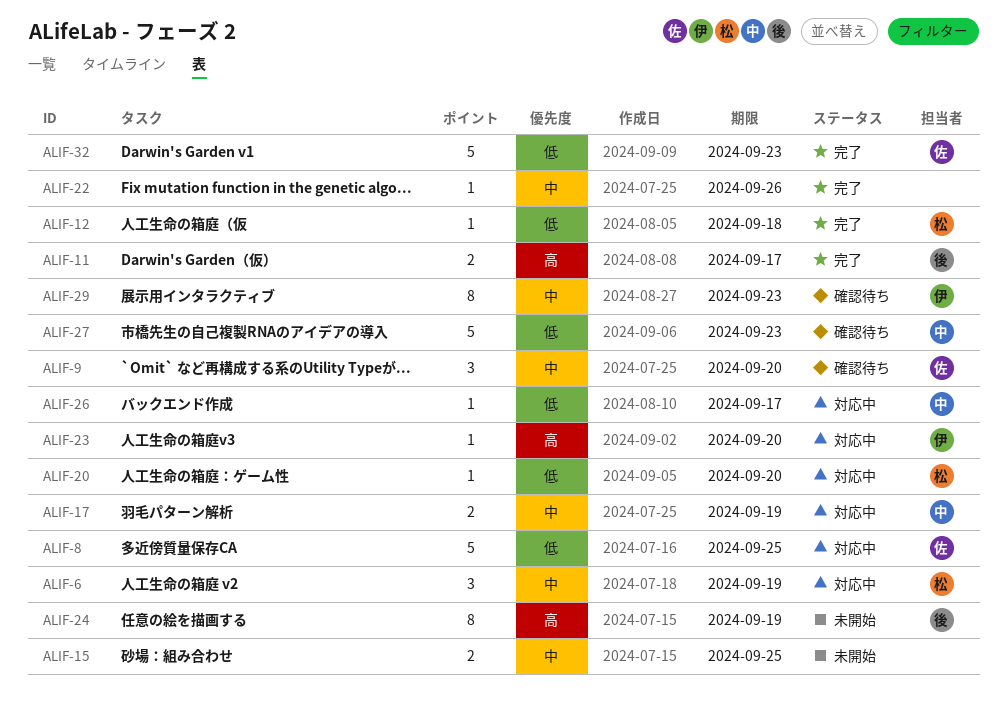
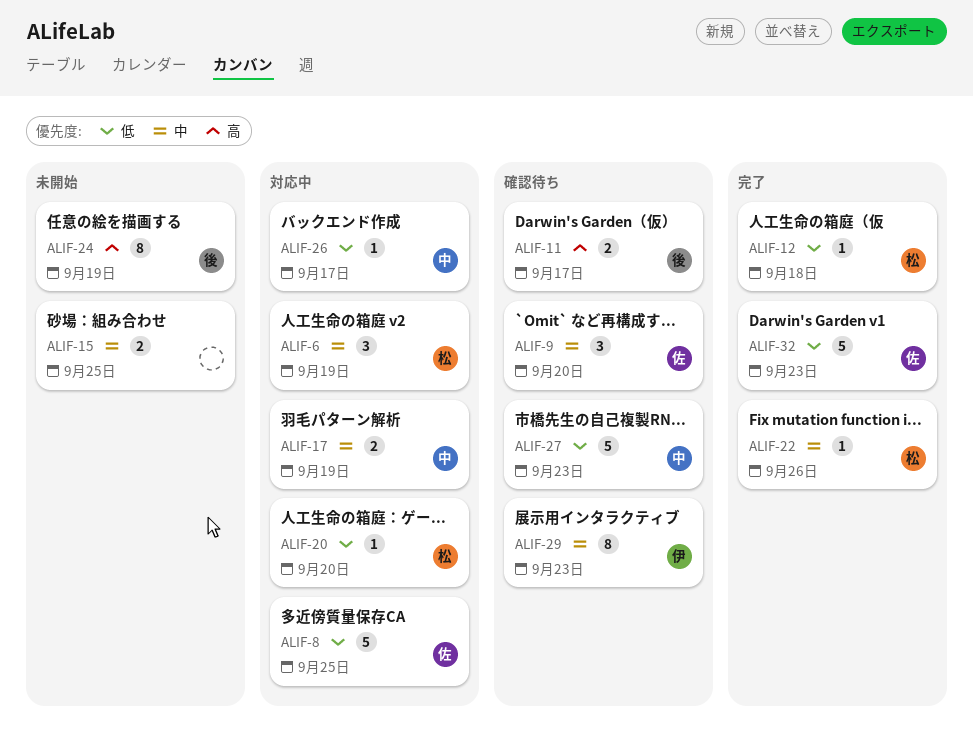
ALIF-11, status: 完了 -> 確認待ち
ALIF-22, owner: none -> 松
ALIF-23: present -> none

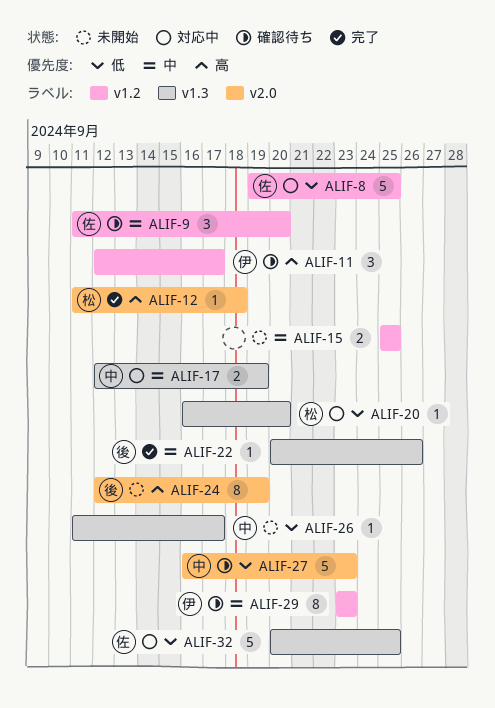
ALIF-6: present -> none
ALIF-11, owner: 後 -> 伊
ALIF-11, estimate: 2 -> 3
ALIF-12, priority: 低 -> 高
ALIF-22, owner: 松 -> 後
ALIF-26, status: 対応中 -> 未開始
ALIF-32, status: 完了 -> 対応中
ALIF-32, due: Sep 23 -> Sep 25

